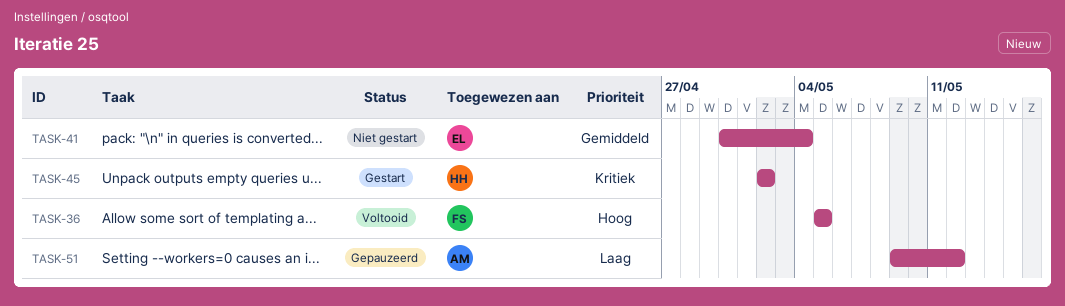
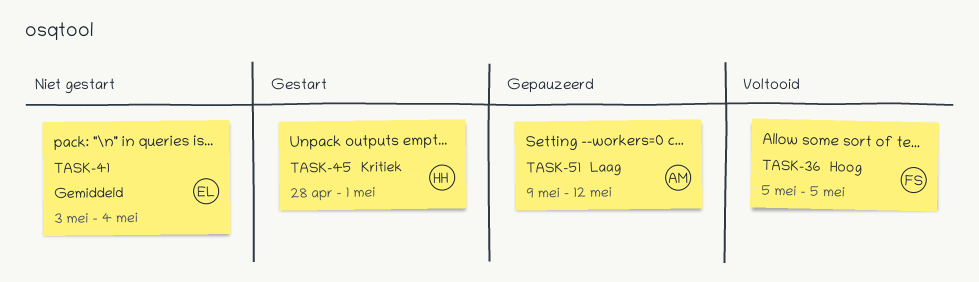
TASK-41, start: Apr 30 -> May 3
TASK-45, start: May 2 -> Apr 28
TASK-45, due: May 2 -> May 1

